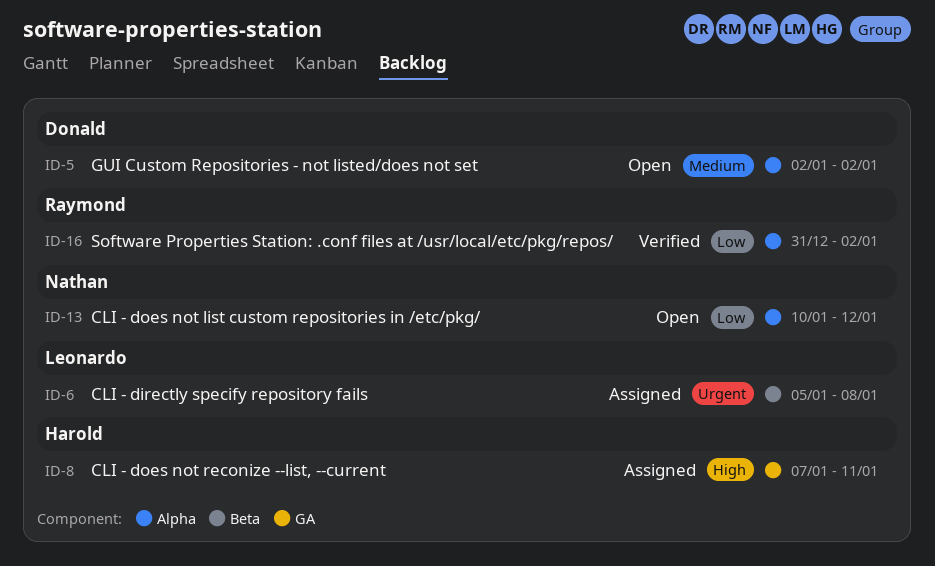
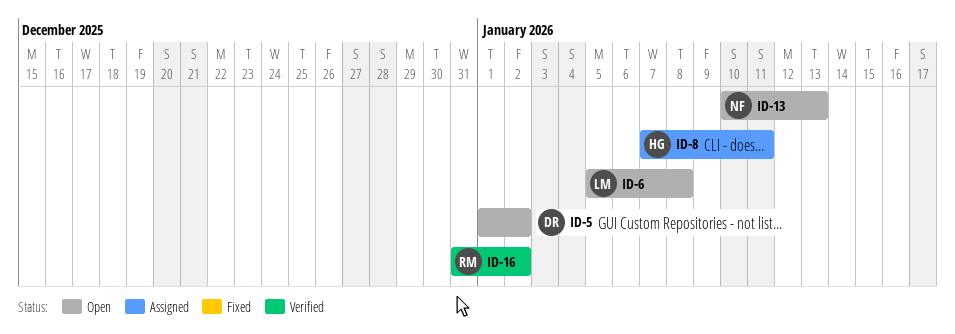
ID-5, start: Jan 2 -> Jan 1
ID-6, status: Assigned -> Open
ID-13, due: Jan 12 -> Jan 13

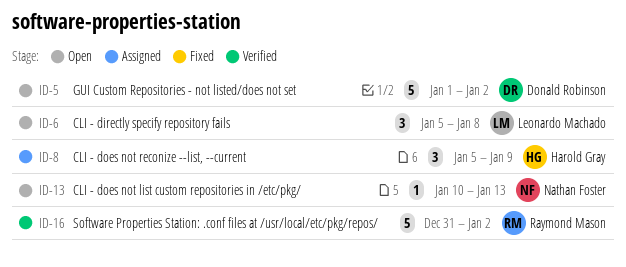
ID-8, start: Jan 7 -> Jan 5
ID-8, due: Jan 11 -> Jan 9

